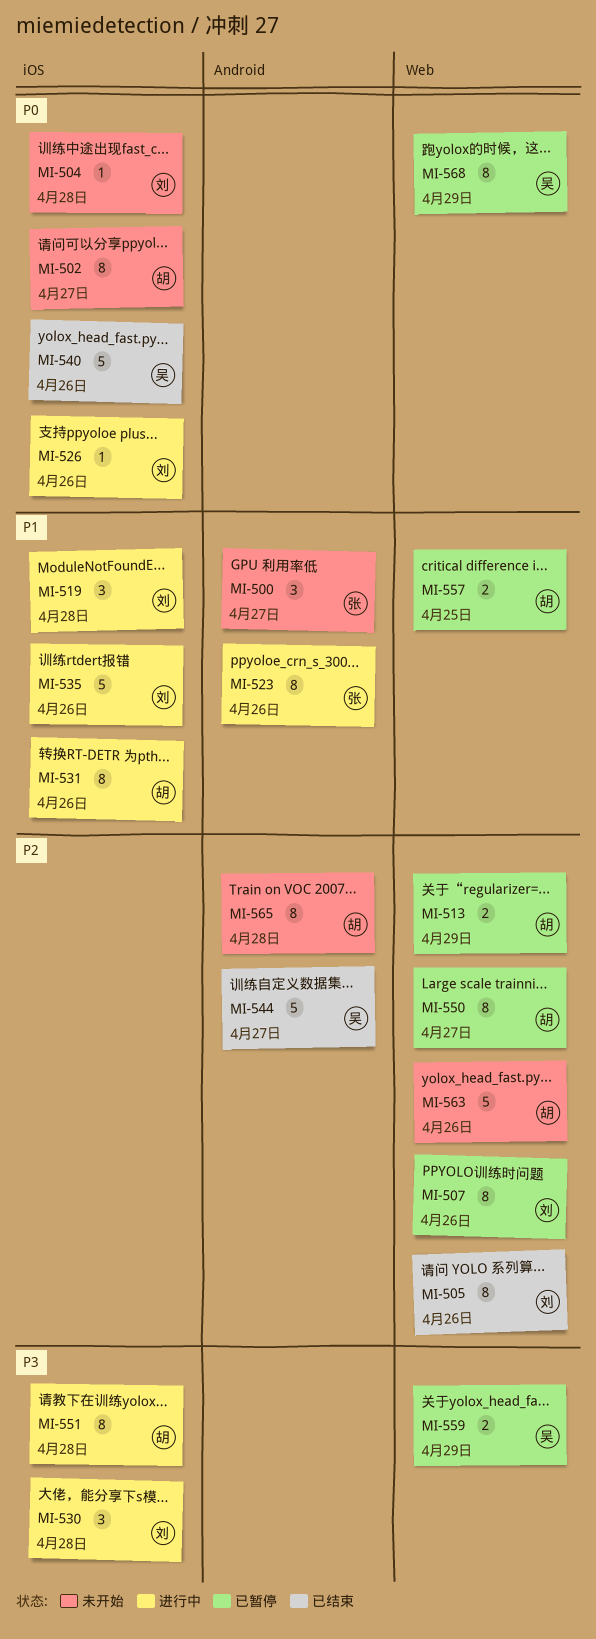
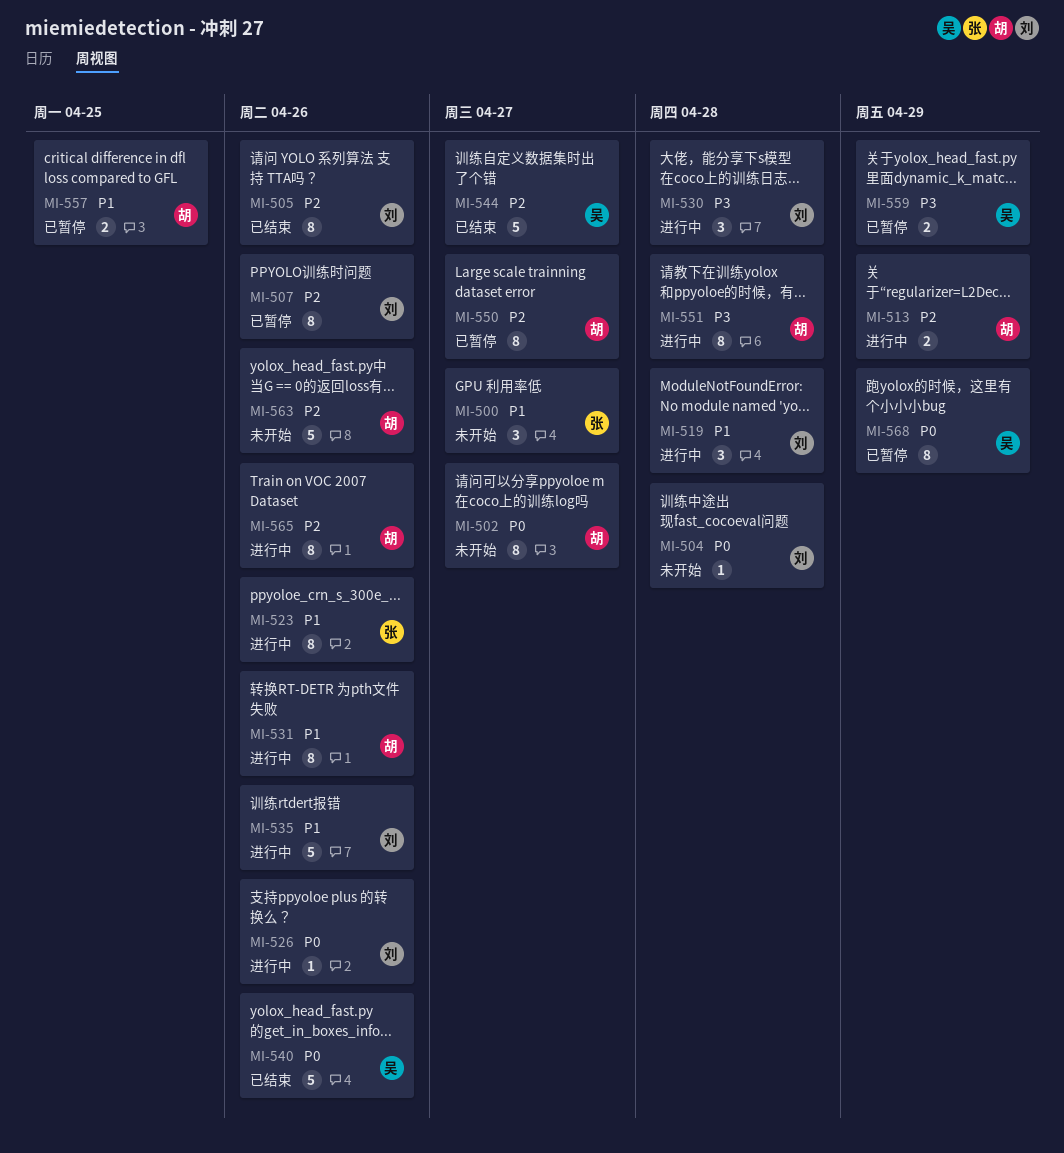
MI-513, status: 已暂停 -> 进行中
MI-565, status: 未开始 -> 进行中
MI-565, due: Apr 28 -> Apr 26

